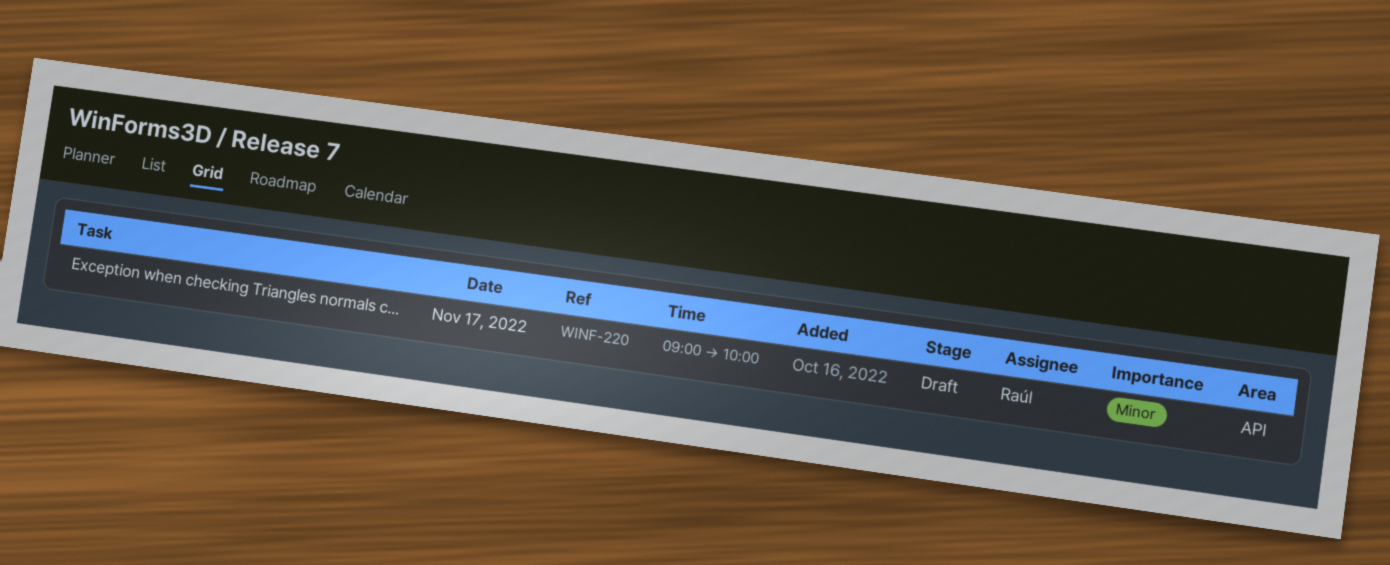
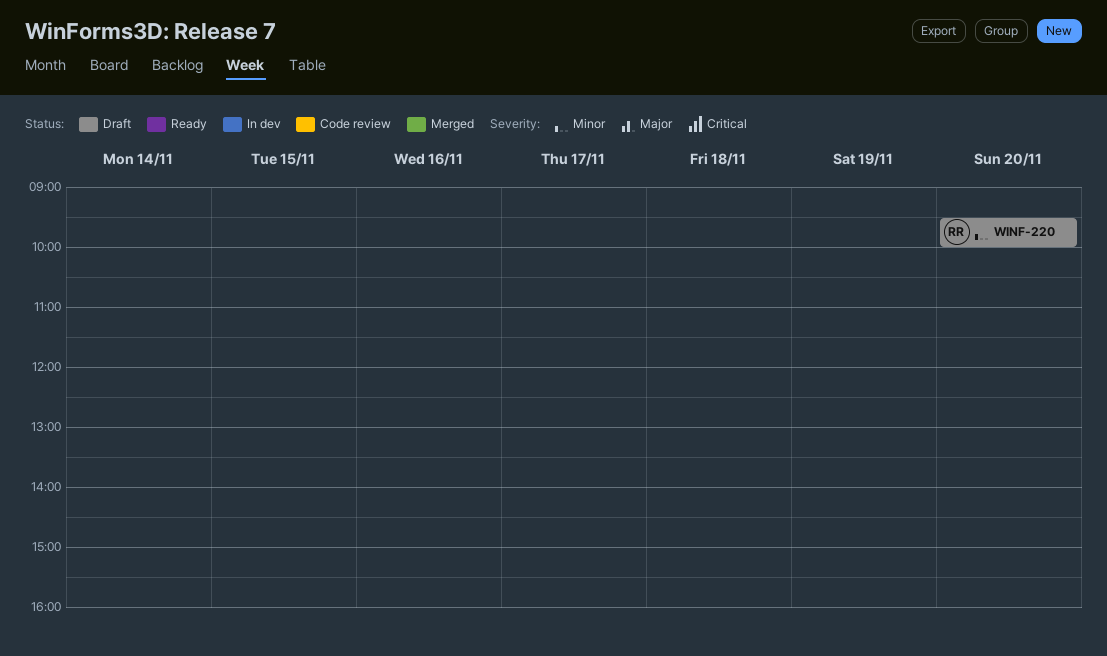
WINF-220, day: Nov 17 -> Nov 20
WINF-220, begins: 09:00 -> 09:30

